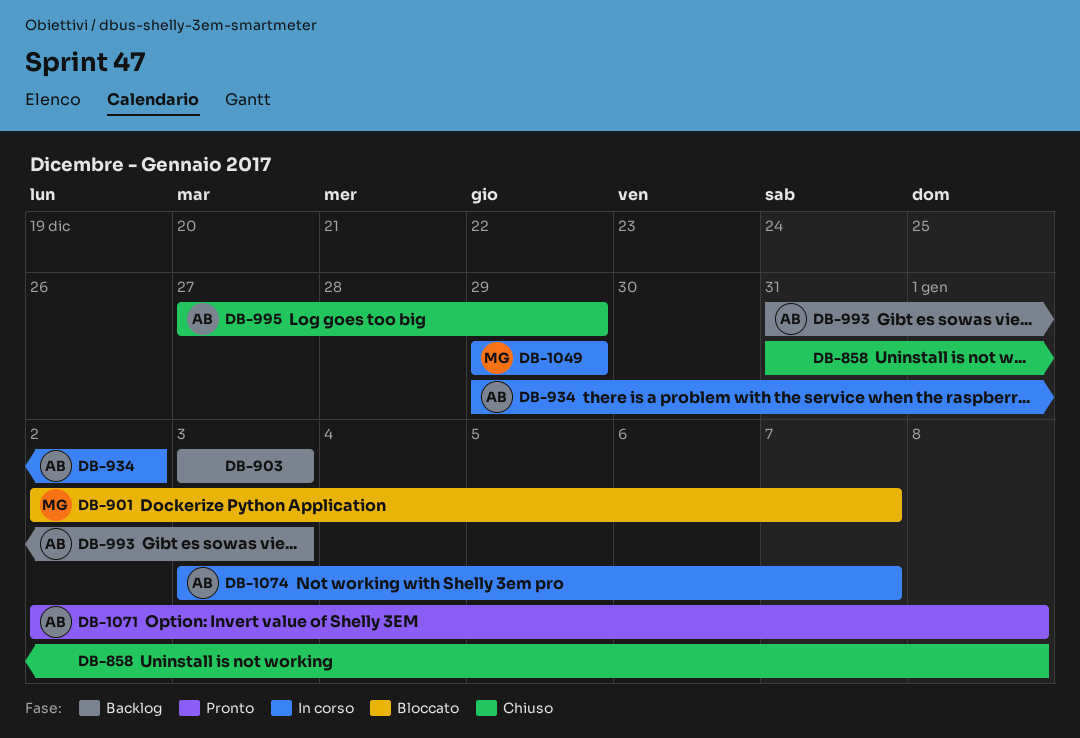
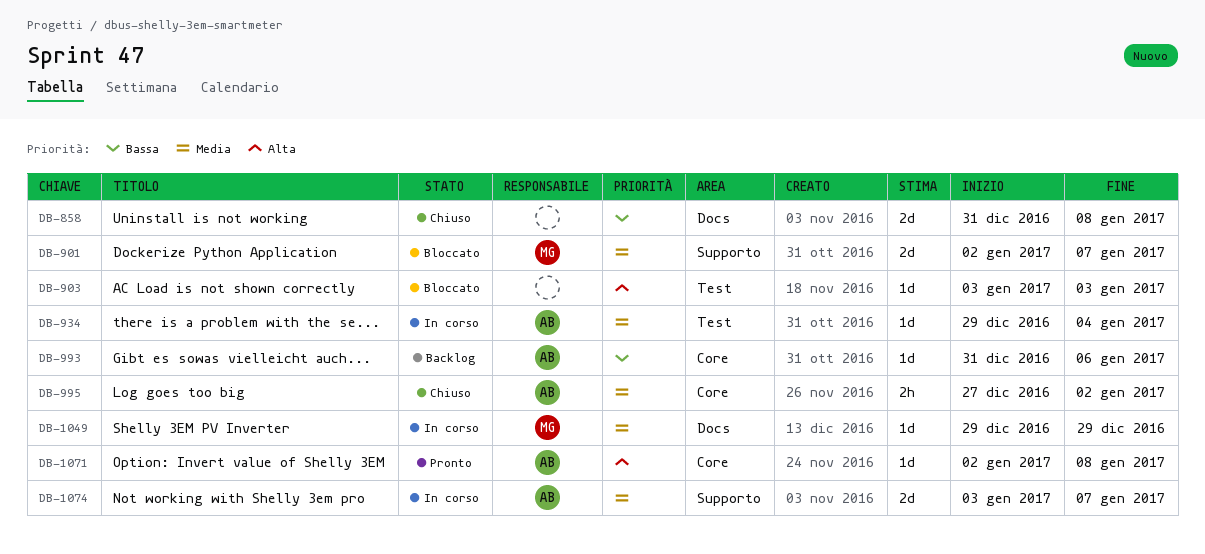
DB-903, status: Backlog -> Bloccato
DB-934, due: Jan 2 -> Jan 4
DB-993, due: Jan 3 -> Jan 6
DB-995, due: Dec 29 -> Jan 2

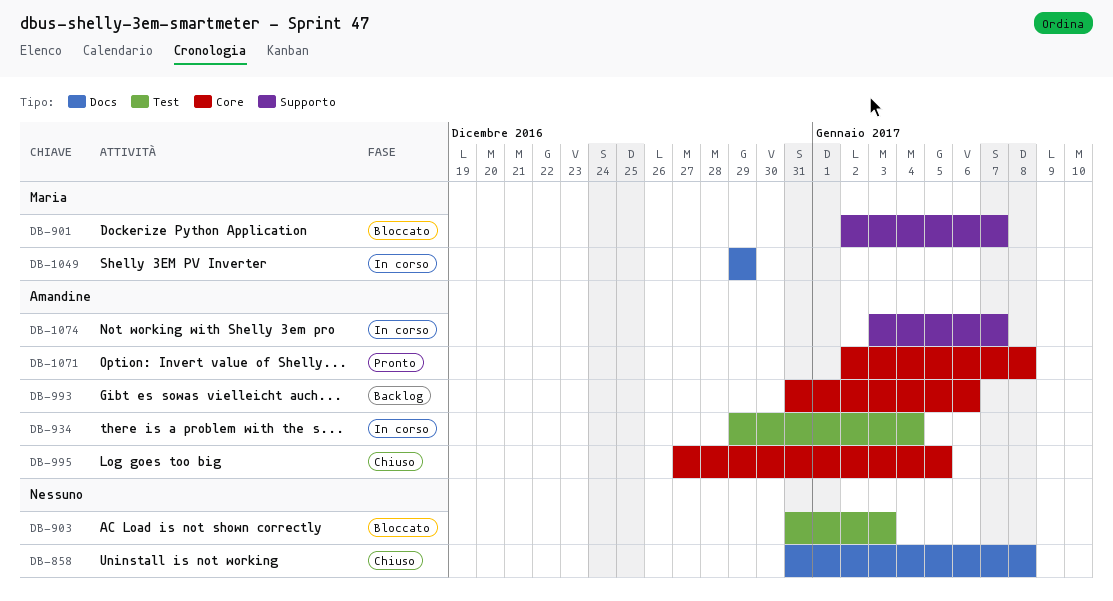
DB-903, start: Jan 3 -> Dec 31
DB-995, due: Jan 2 -> Jan 5

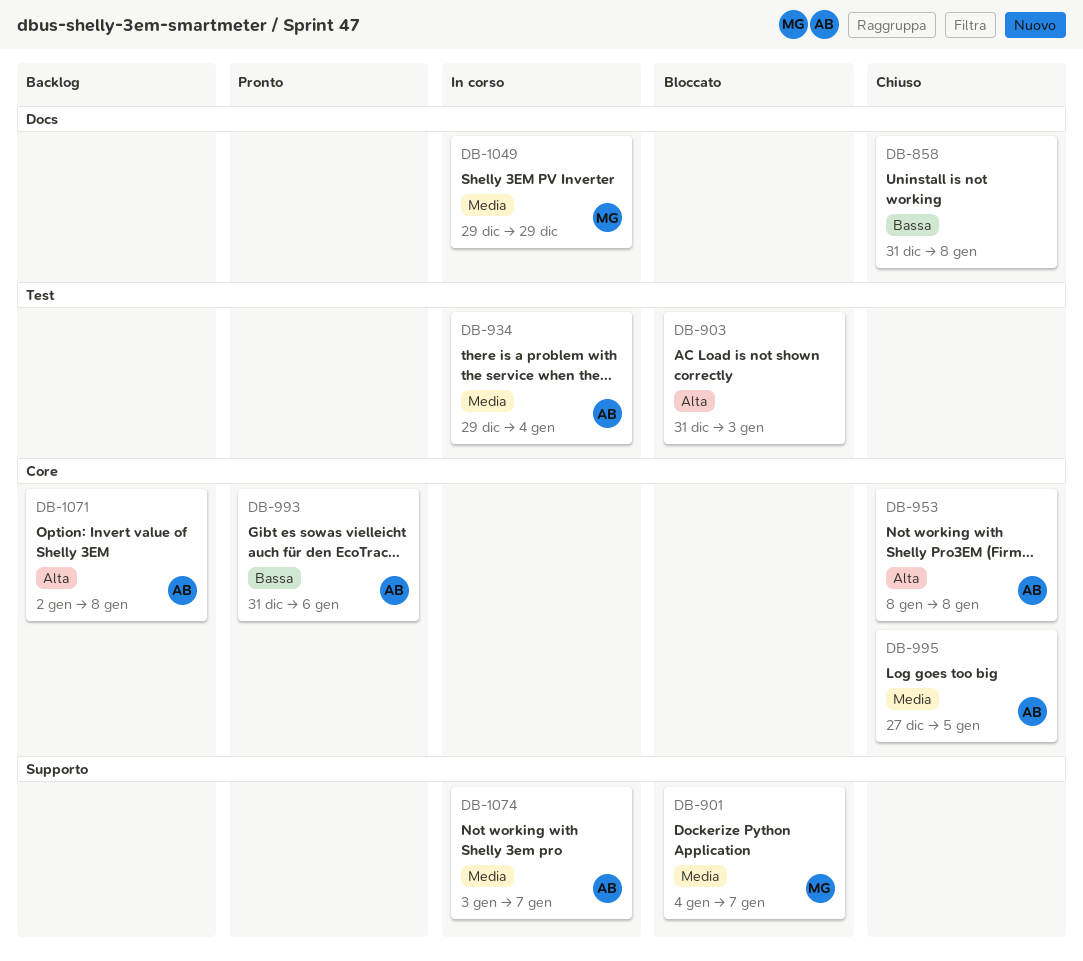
DB-901, start: Jan 2 -> Jan 4
DB-953: none -> present
DB-993, status: Backlog -> Pronto
DB-1071, status: Pronto -> Backlog

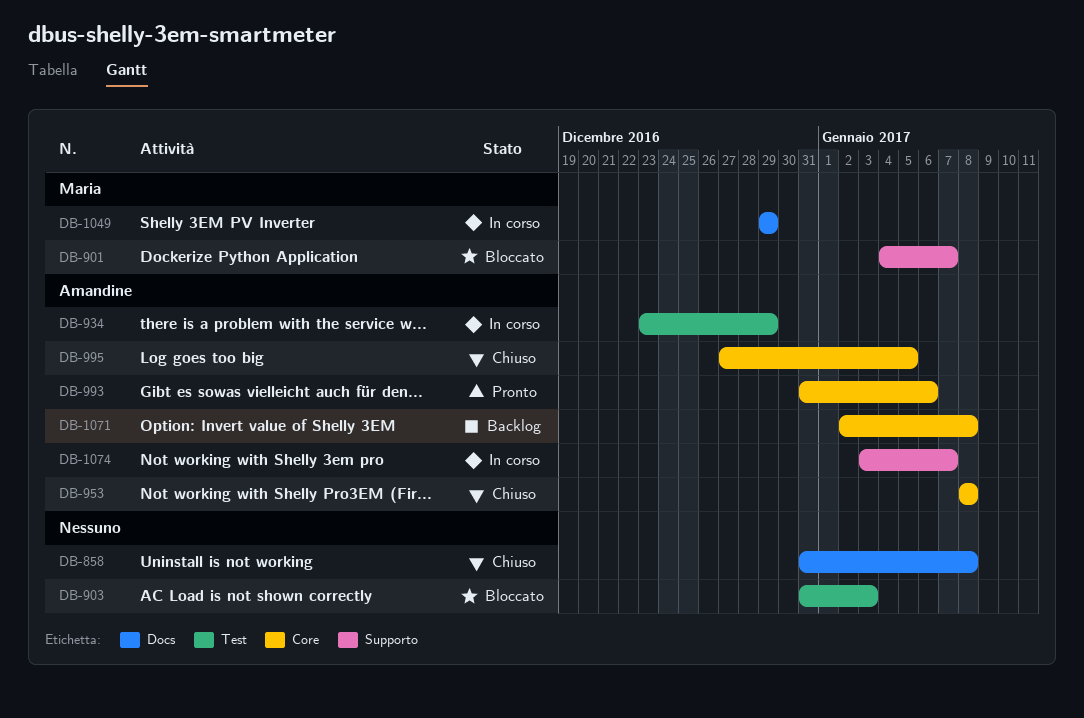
DB-934, start: Dec 29 -> Dec 23
DB-934, due: Jan 4 -> Dec 29

